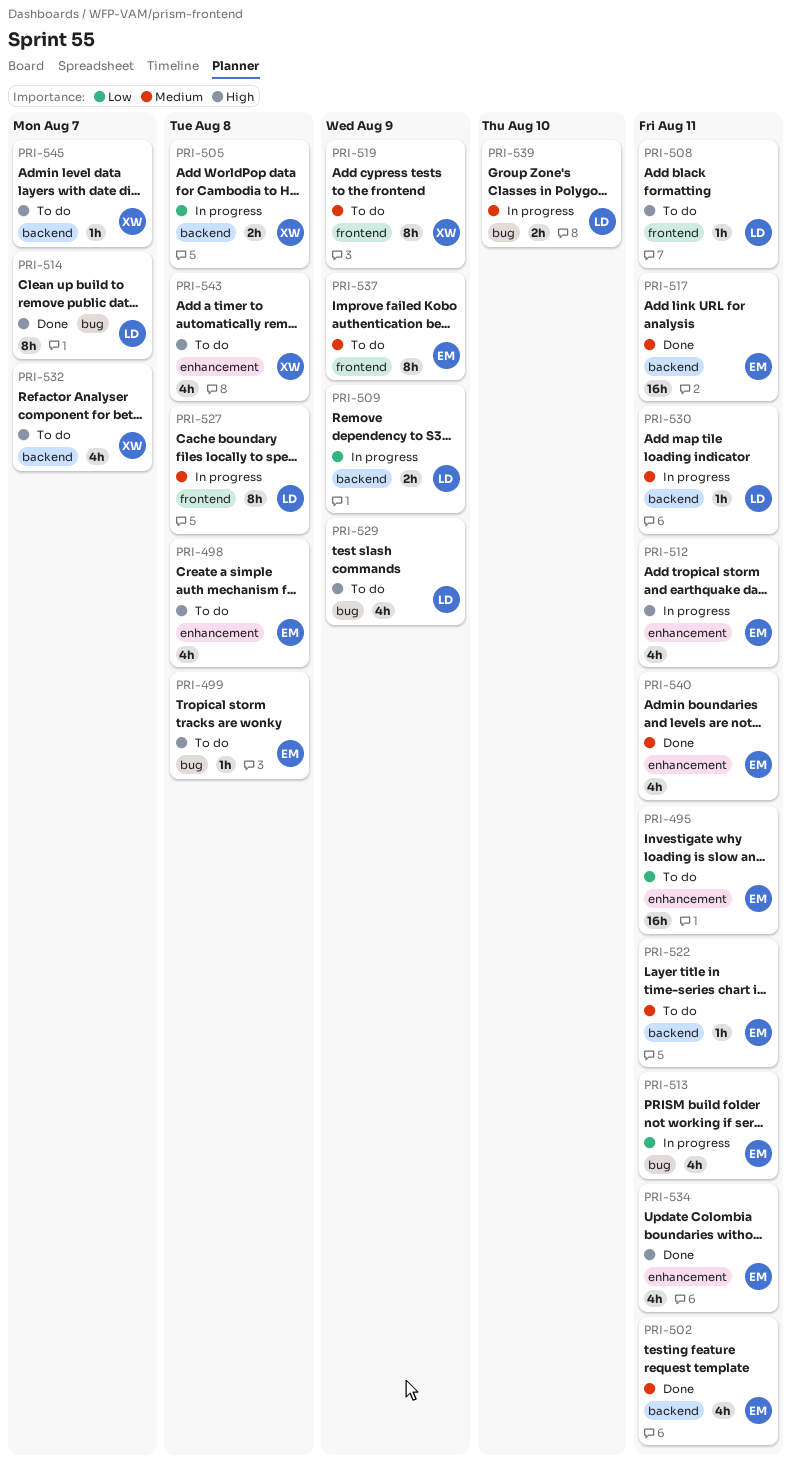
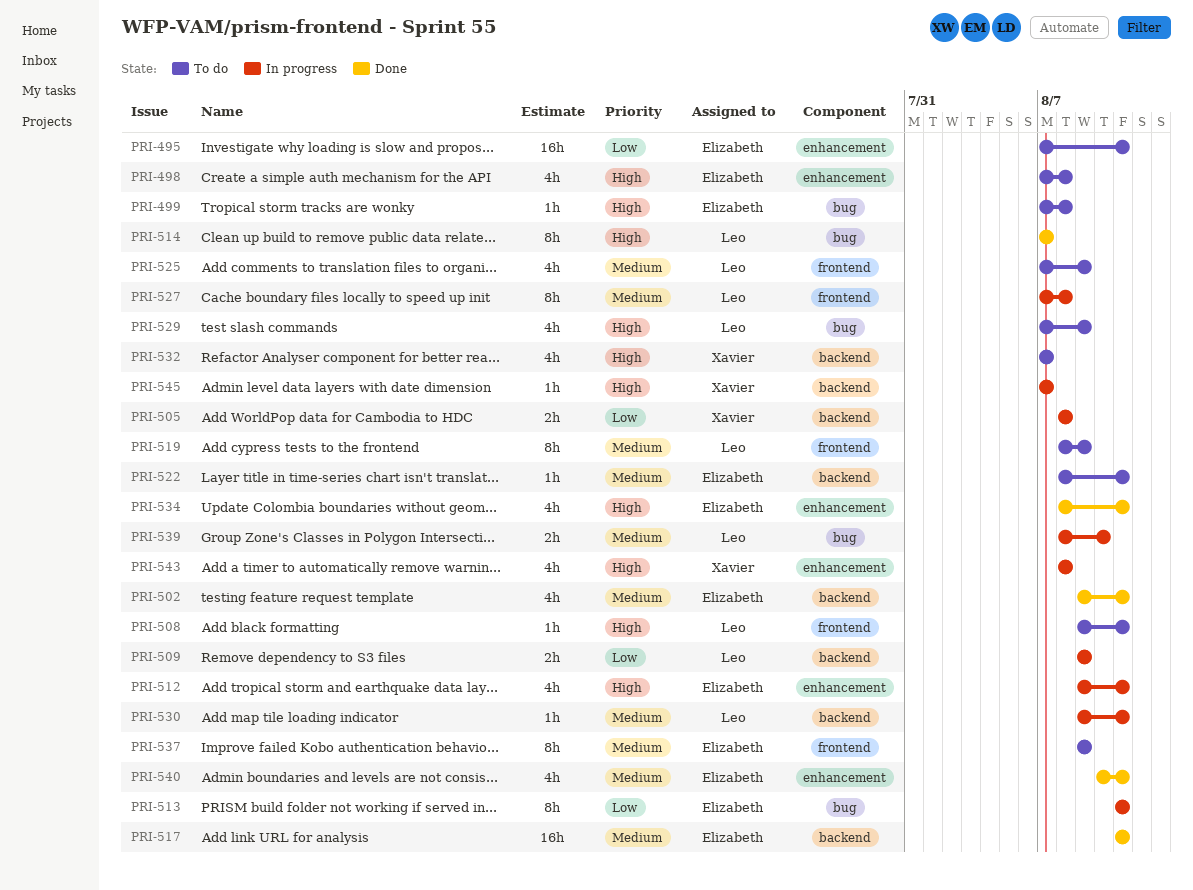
PRI-513, estimate: 4h -> 8h
PRI-519, owner: Xavier -> Leo
PRI-525: none -> present
PRI-543, status: To do -> In progress
PRI-545, status: To do -> In progress

